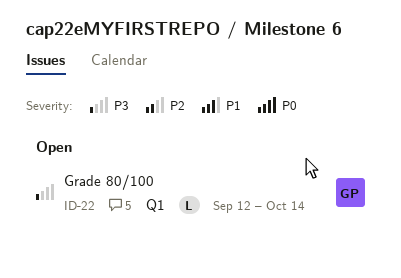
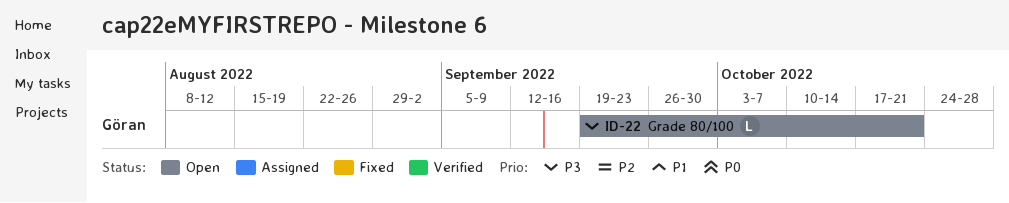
ID-22, start: Sep 12 -> Sep 19
ID-22, due: Oct 14 -> Oct 21

